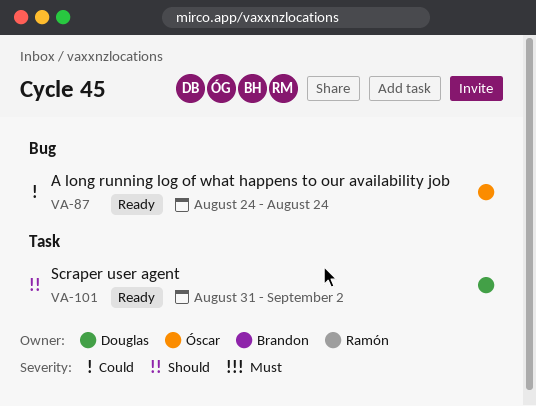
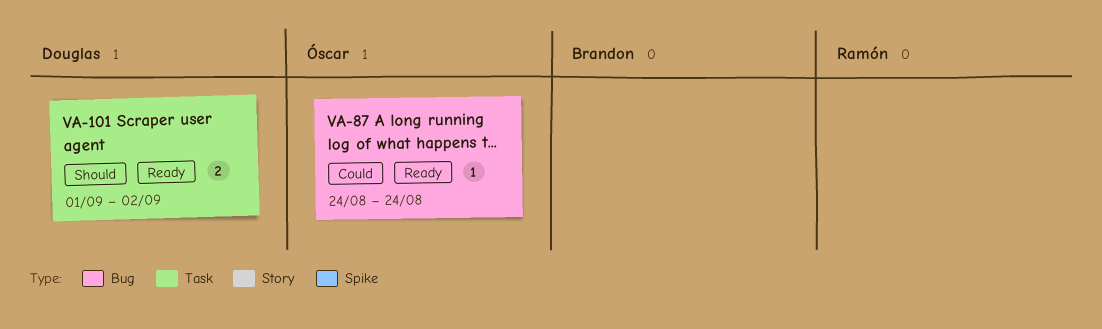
VA-101, start: Aug 31 -> Sep 1

